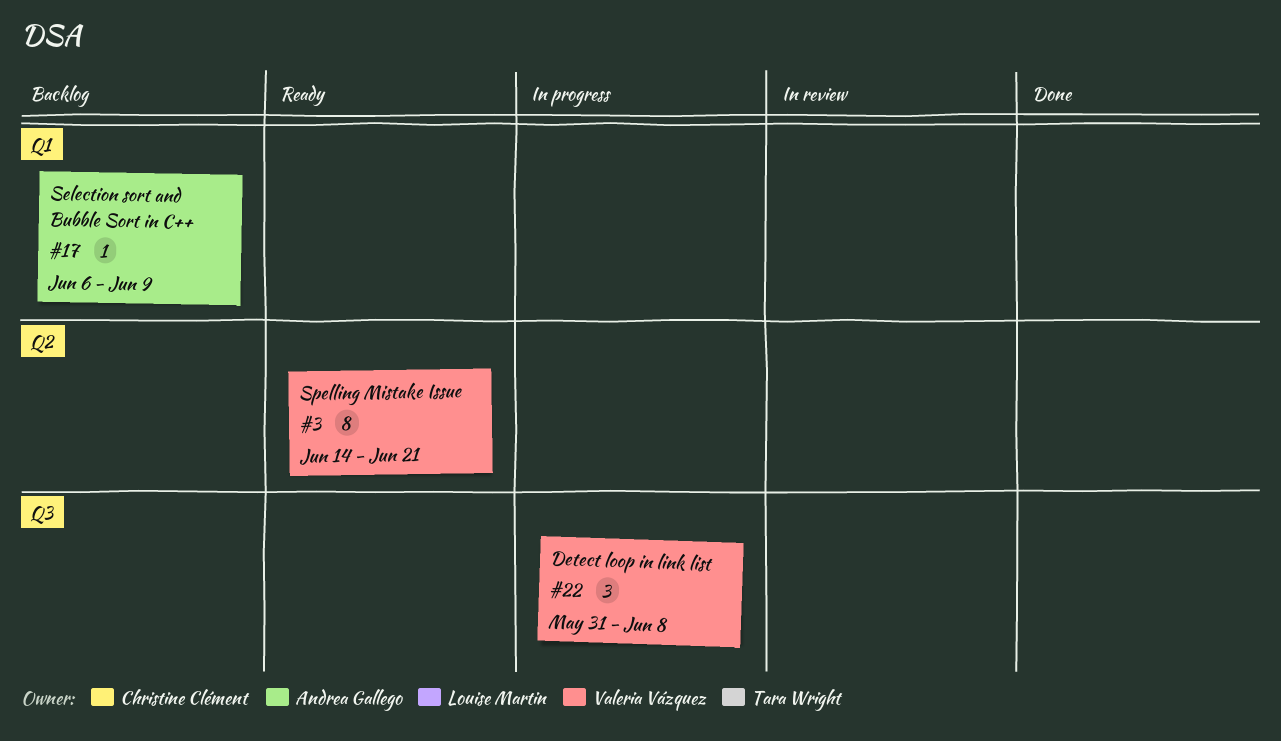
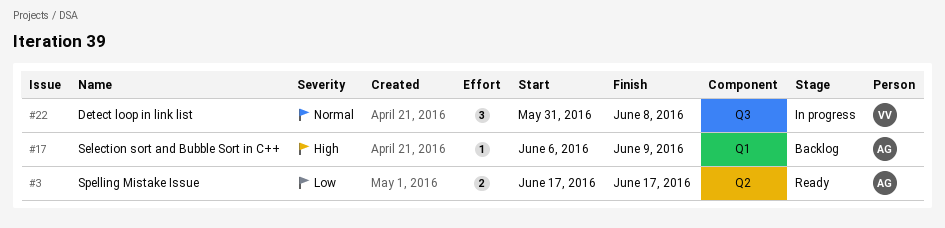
#3, owner: Valeria Vázquez -> Andrea Gallego
#3, estimate: 8 -> 2
#3, start: Jun 14 -> Jun 17
#3, due: Jun 21 -> Jun 17

